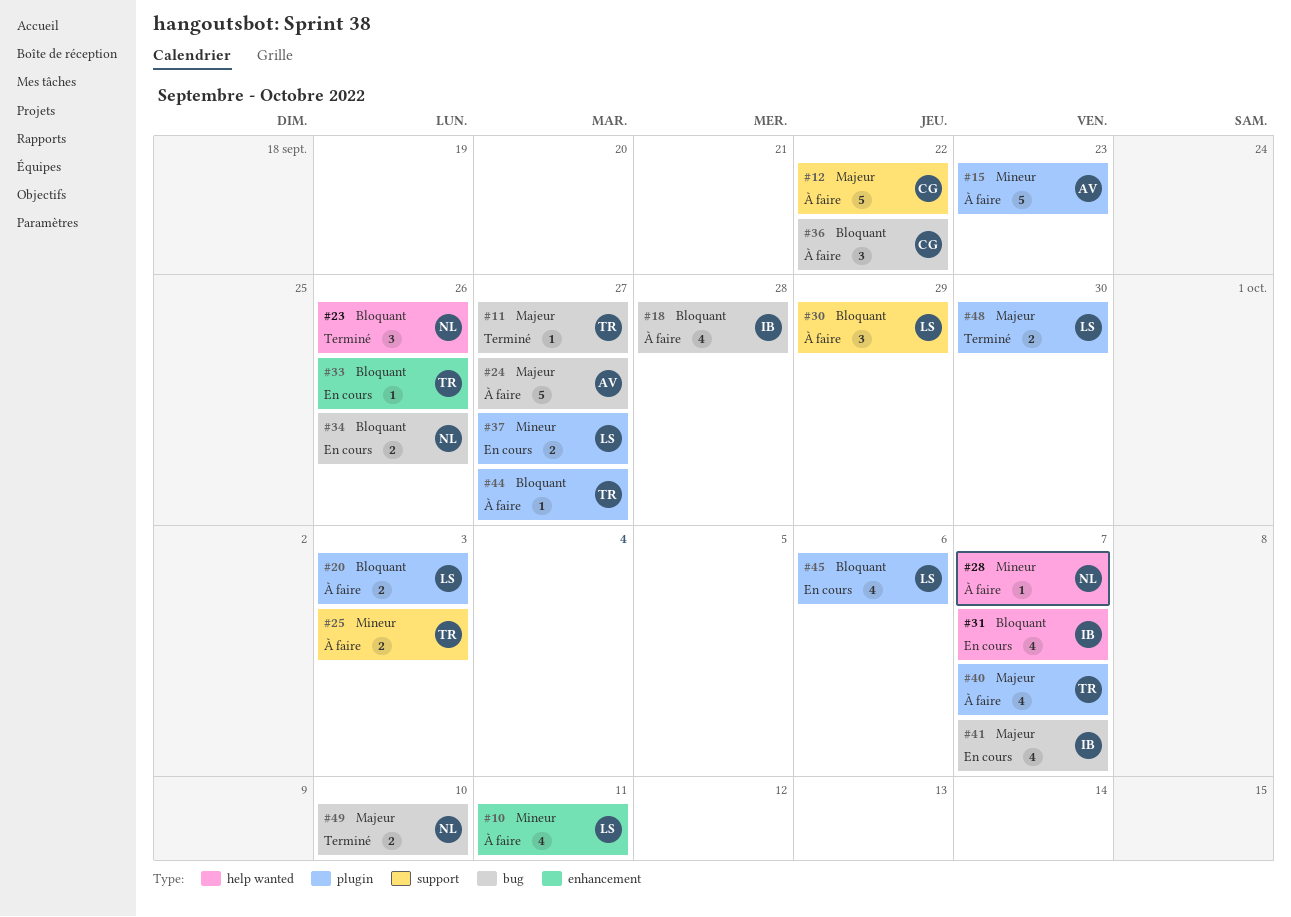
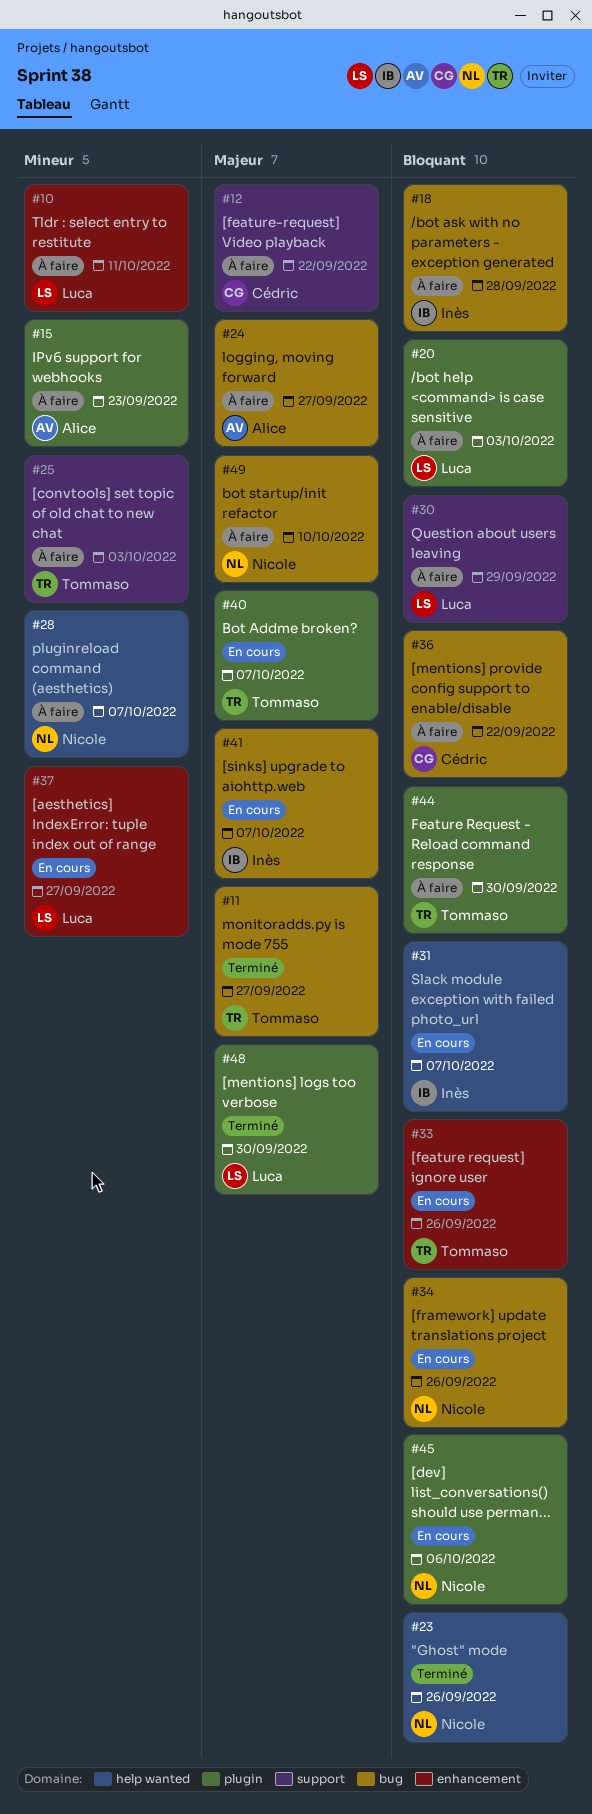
#37, label: plugin -> enhancement
#40, status: À faire -> En cours
#44, due: Sep 27 -> Sep 30
#45, owner: Luca -> Nicole
#49, status: Terminé -> À faire

